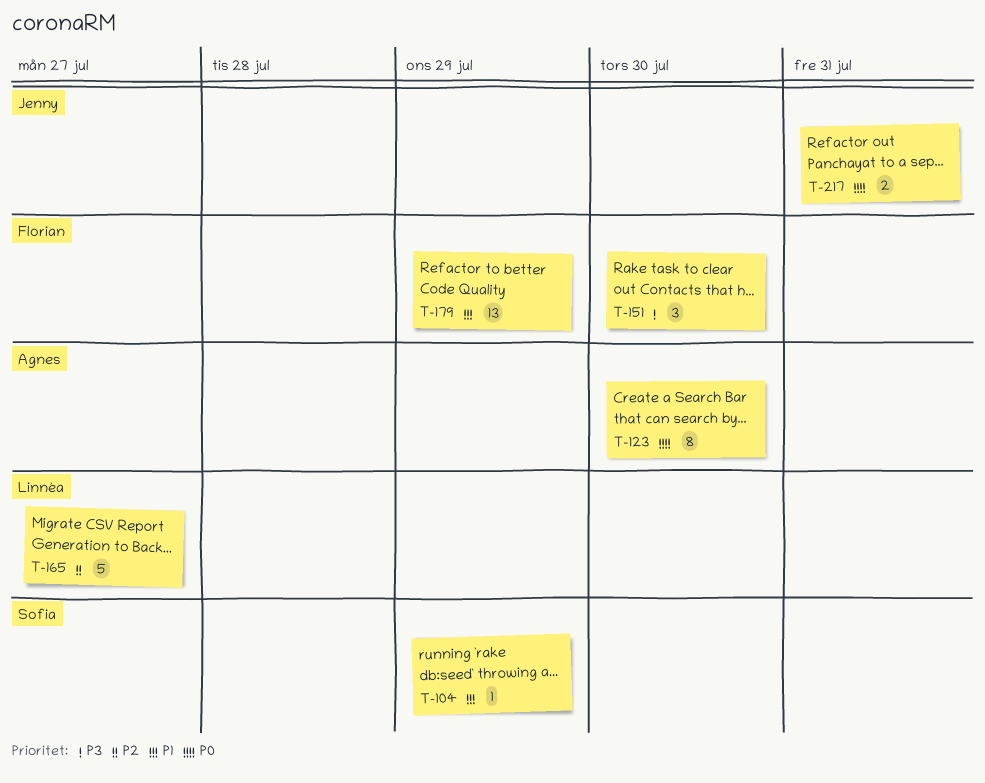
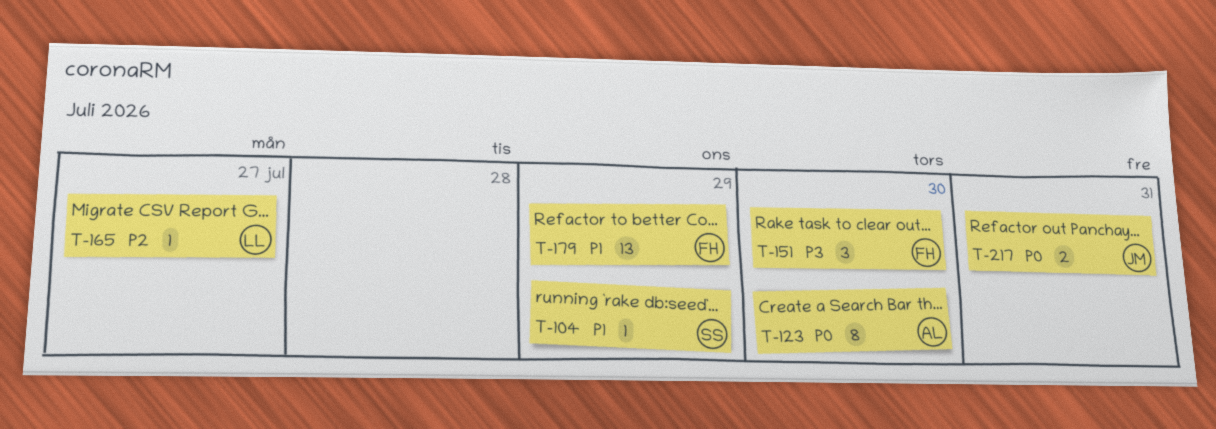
T-165, estimate: 5 -> 1

